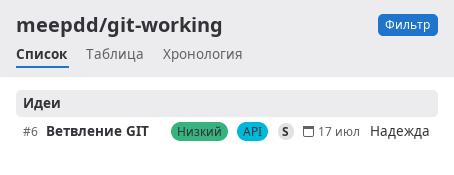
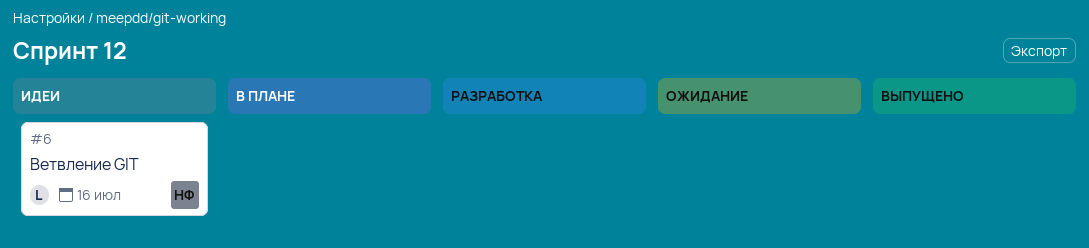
#6, estimate: S -> L
#6, due: Jul 17 -> Jul 16

